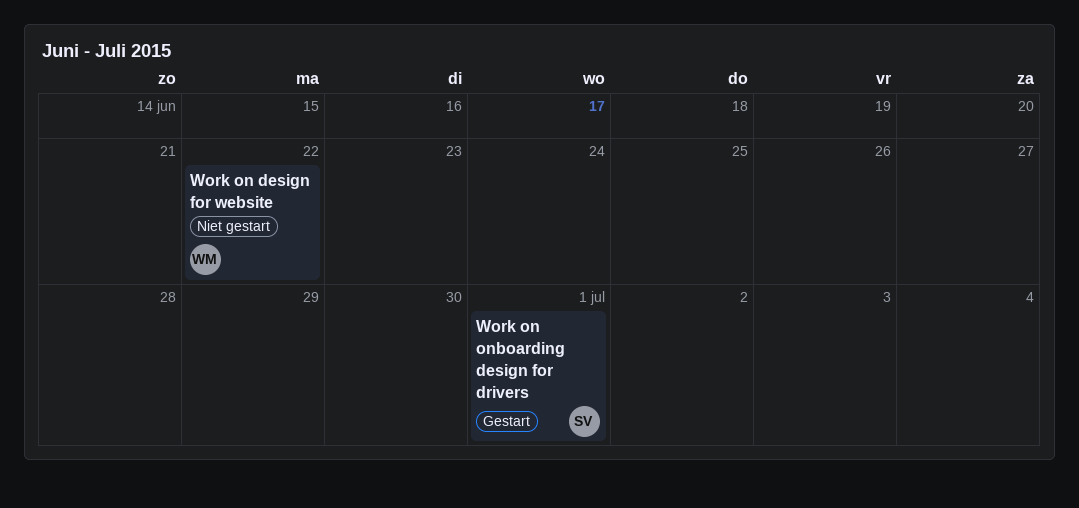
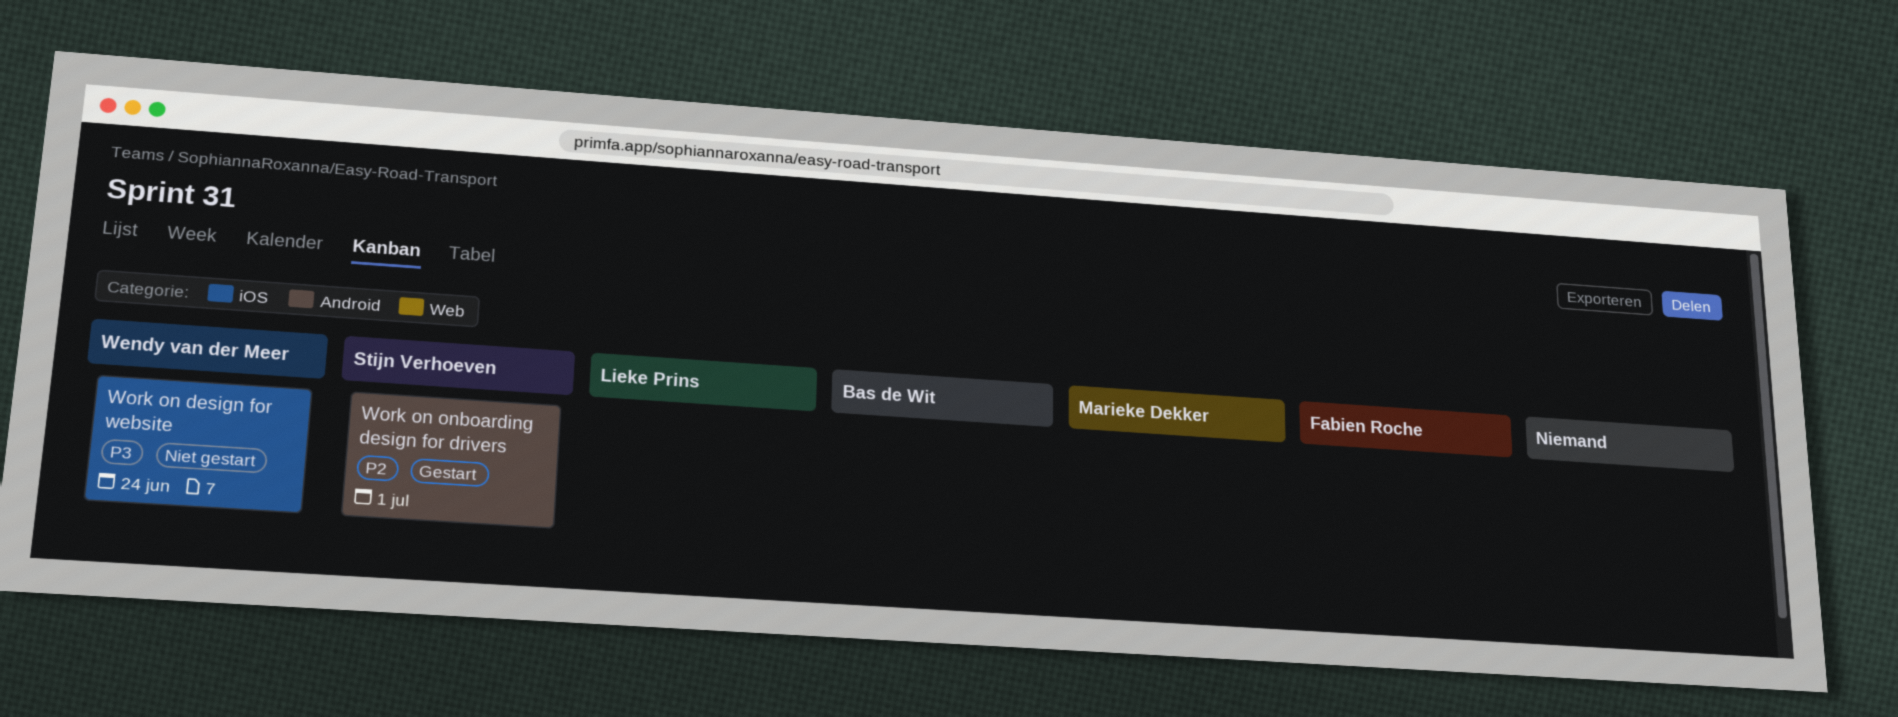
Work on design for website, due: Jun 22 -> Jun 24

